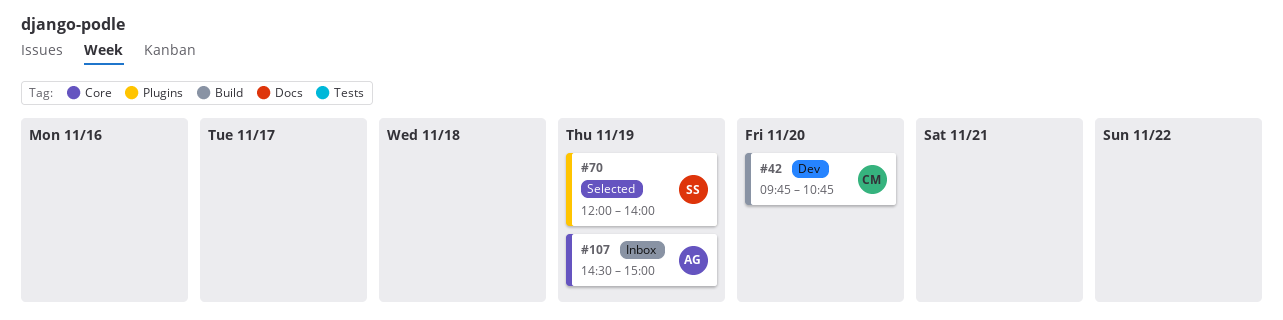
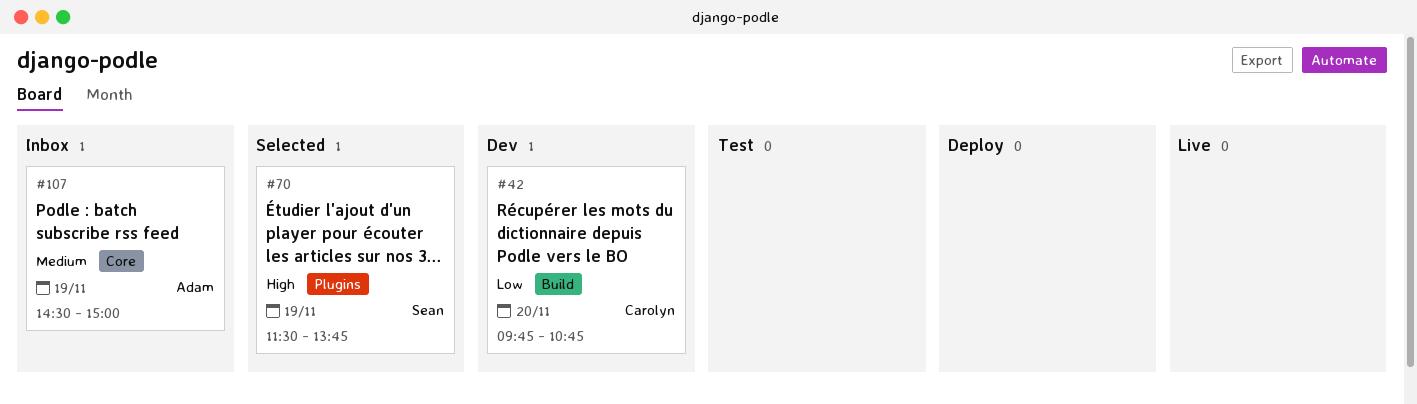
#70, begins: 12:00 -> 11:30
#70, ends: 14:00 -> 13:45

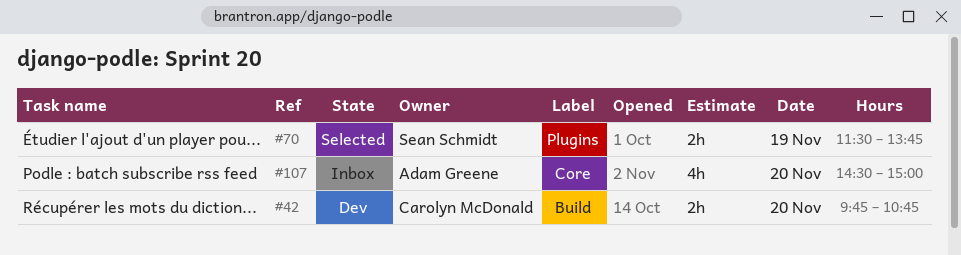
#107, day: Nov 19 -> Nov 20

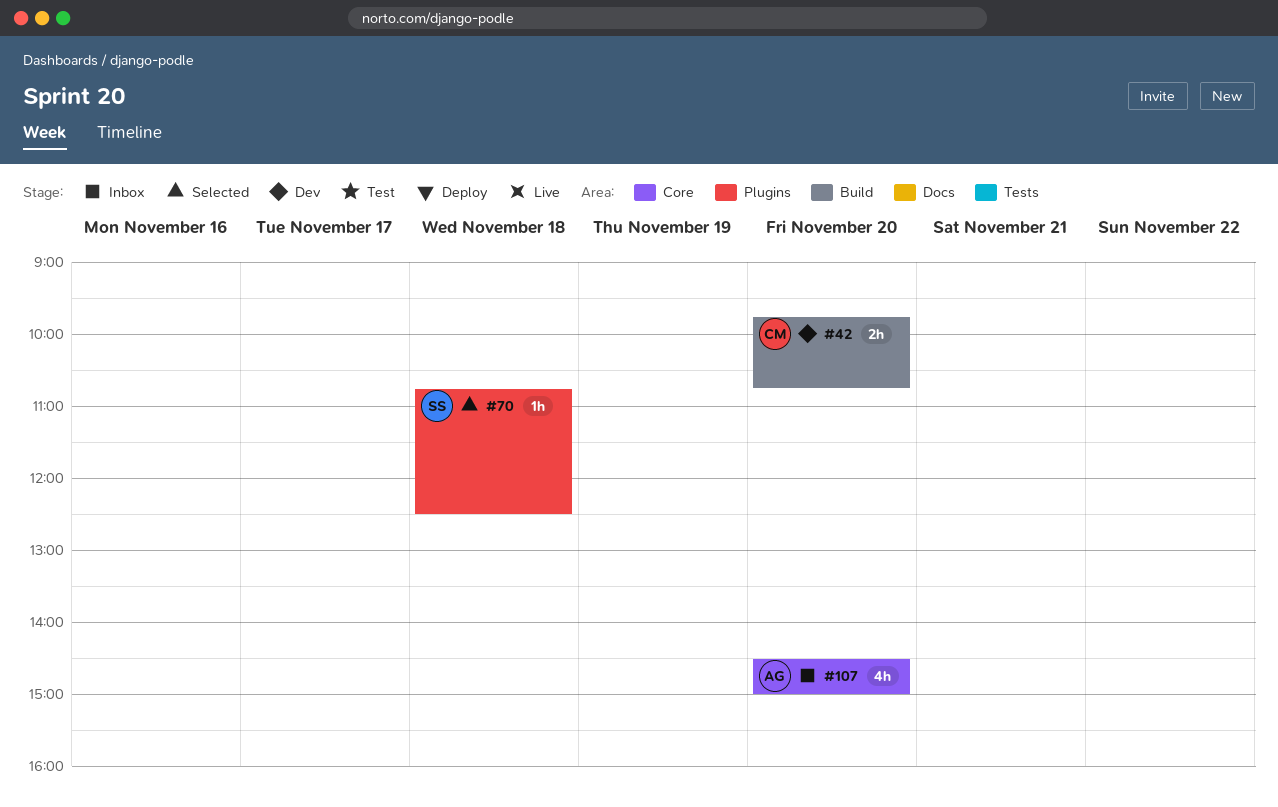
#70, estimate: 2h -> 1h
#70, day: Nov 19 -> Nov 18
#70, begins: 11:30 -> 10:45
#70, ends: 13:45 -> 12:30

